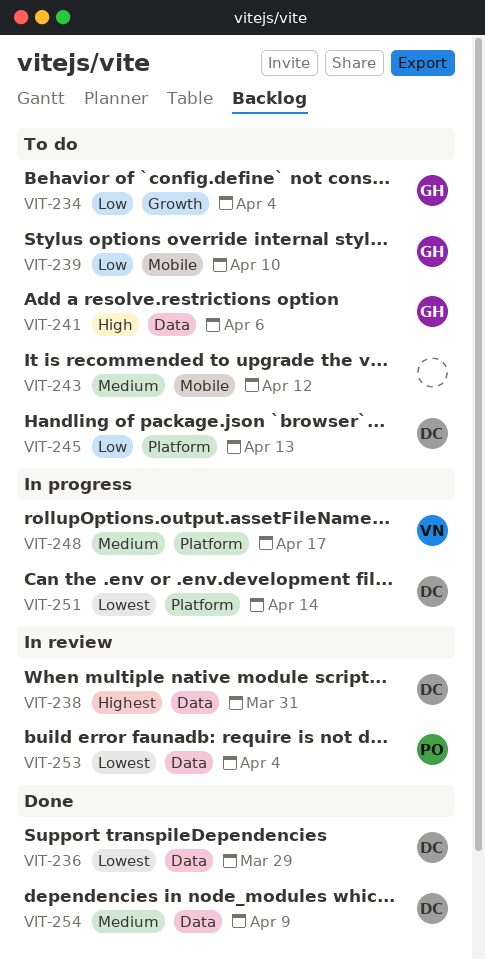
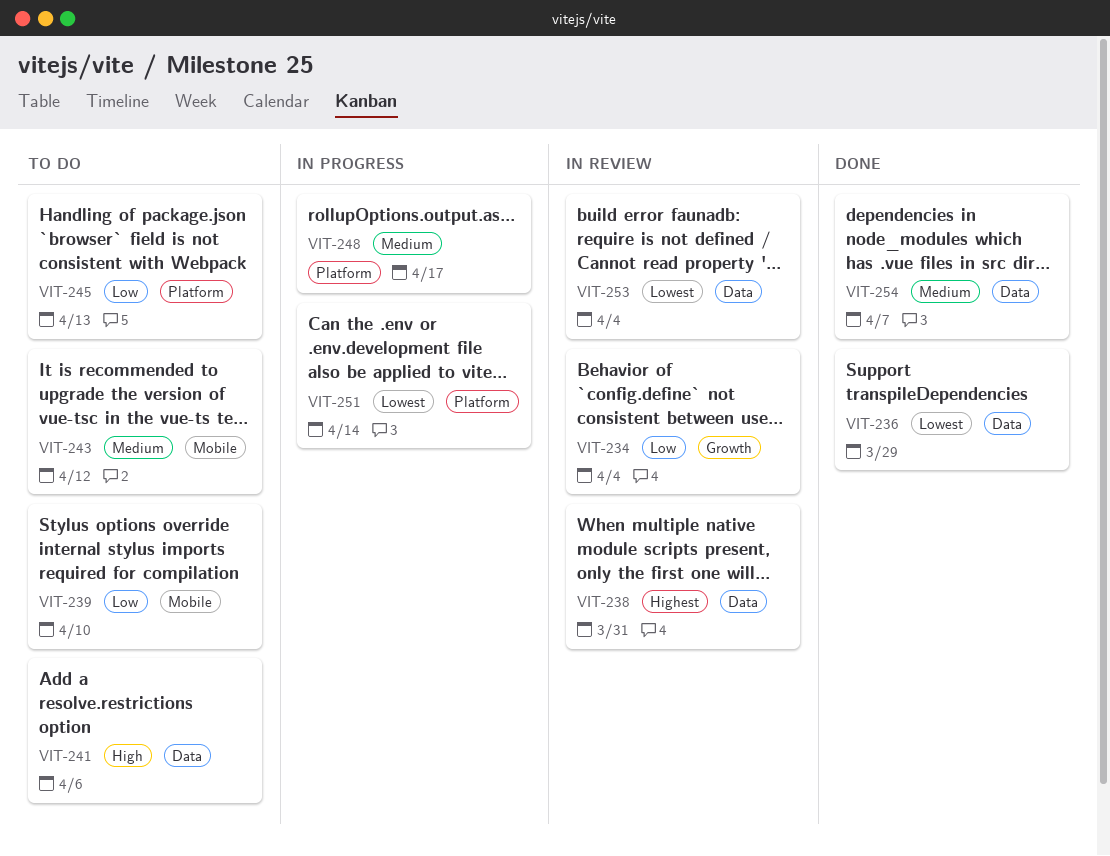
VIT-234, status: To do -> In review
VIT-254, due: Apr 9 -> Apr 7

